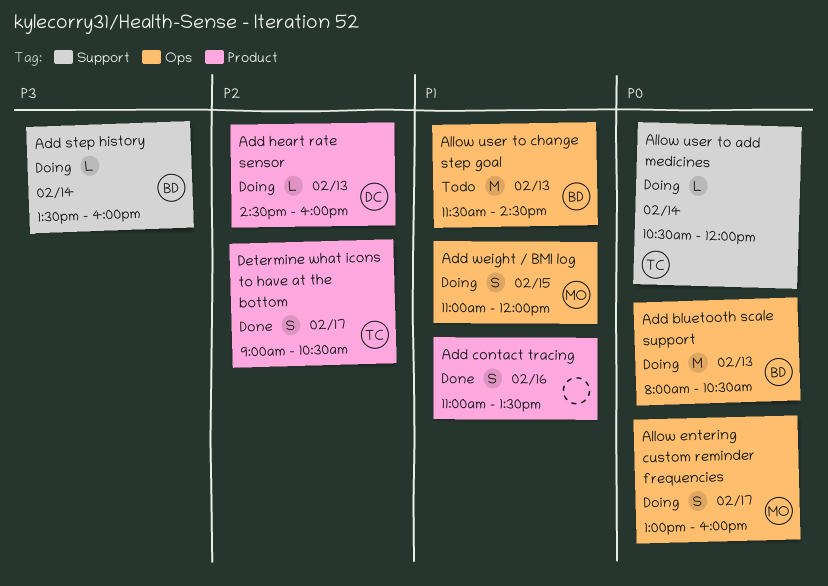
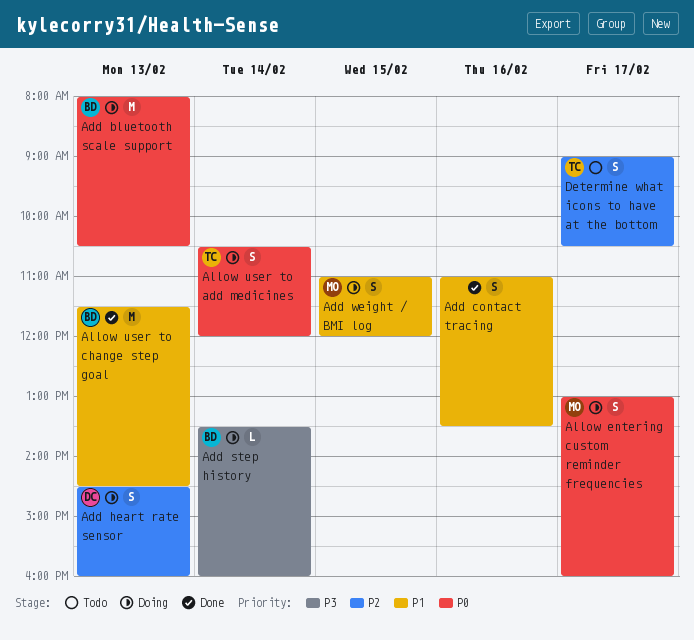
Add heart rate sensor, estimate: L -> S
Allow user to add medicines, estimate: L -> S
Allow user to change step goal, status: Todo -> Done
Determine what icons to have at the bottom, status: Done -> Todo

